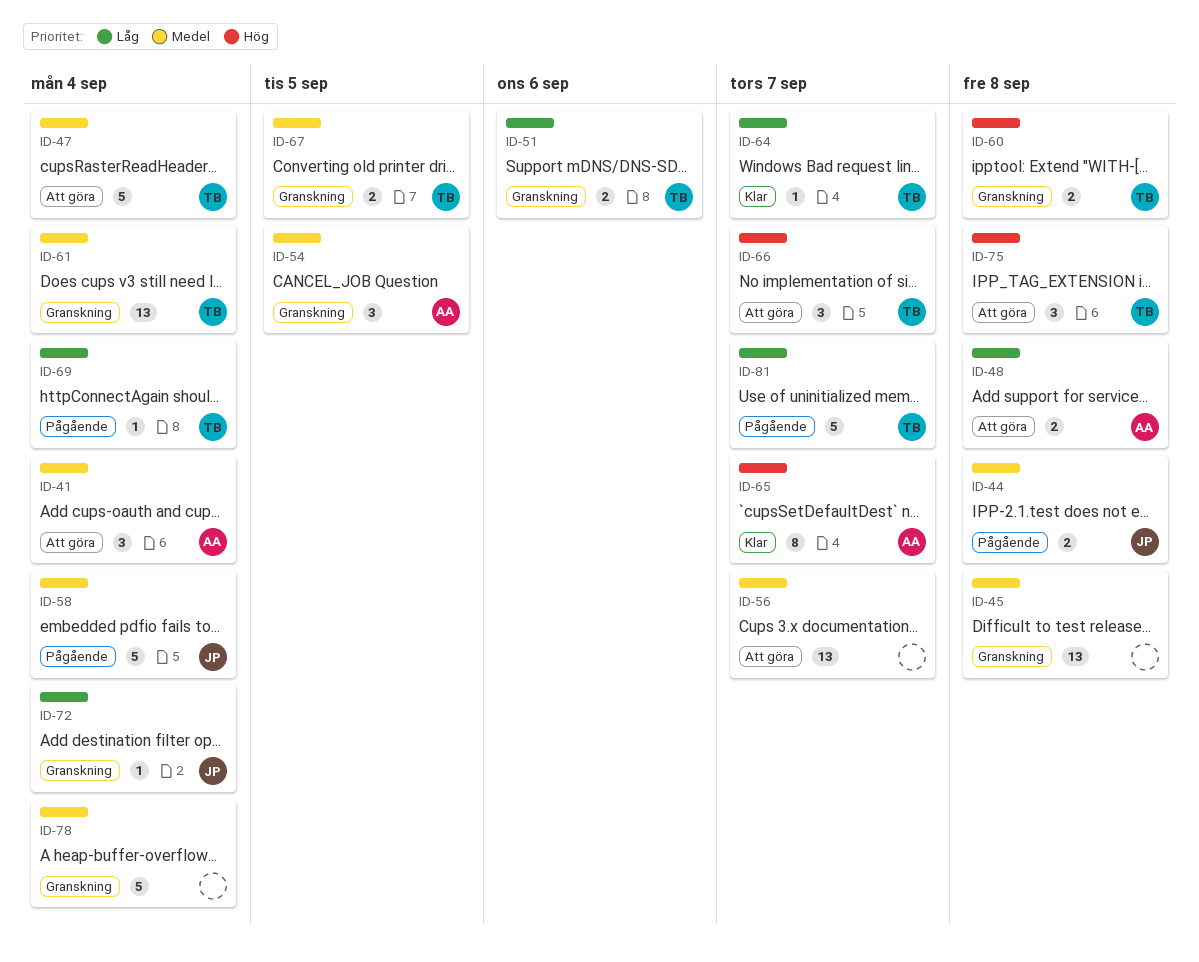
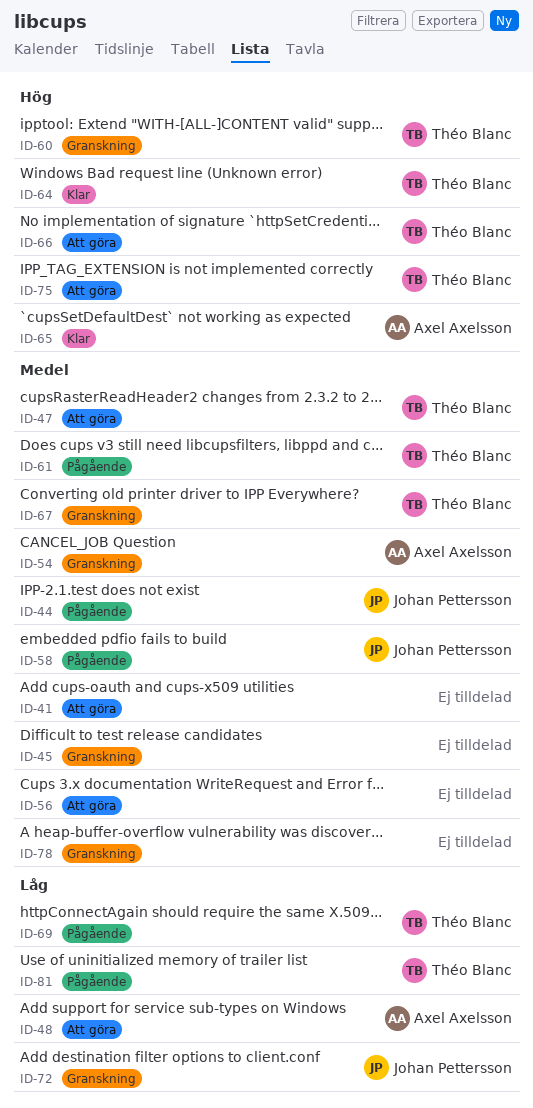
ID-41, owner: Axel Axelsson -> none
ID-51: present -> none
ID-61, status: Granskning -> Pågående
ID-64, priority: Låg -> Hög

